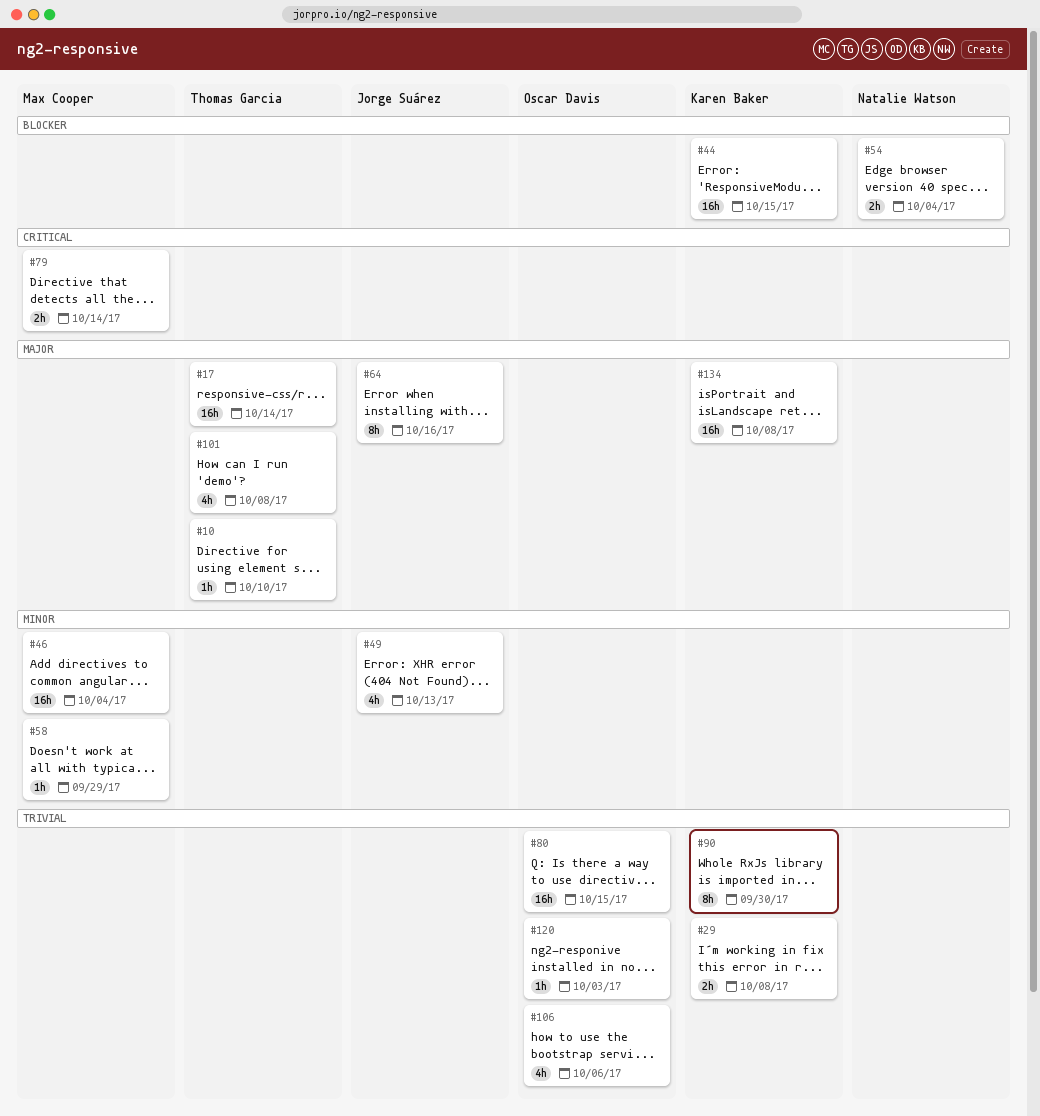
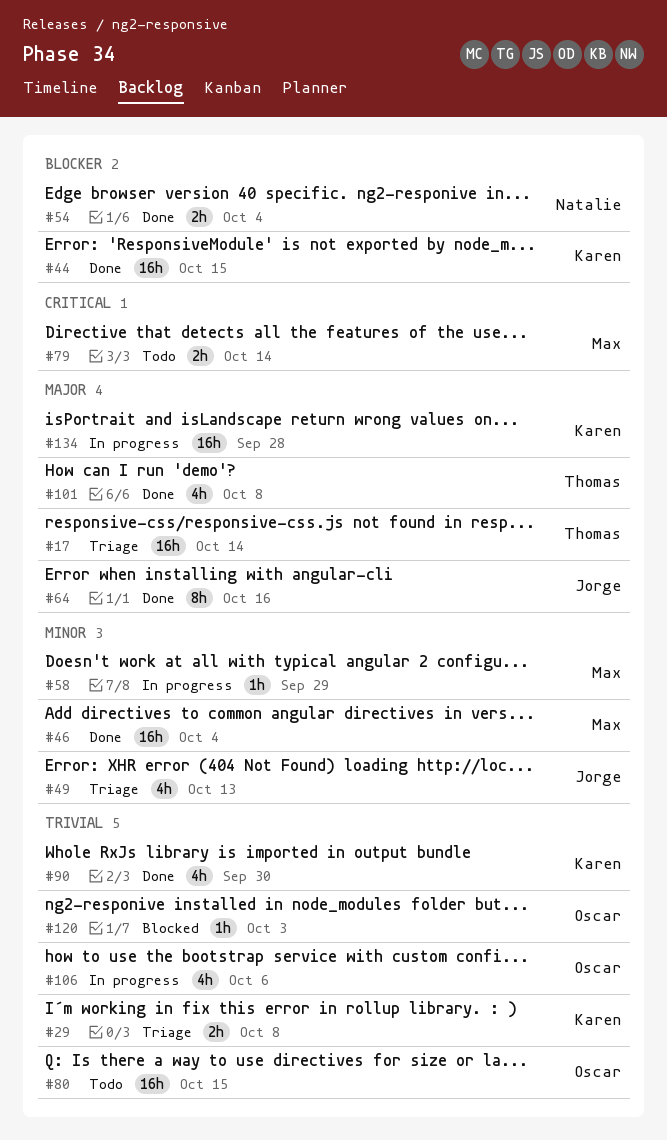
#10: present -> none
#90, estimate: 8h -> 4h
#134, due: Oct 8 -> Sep 28

